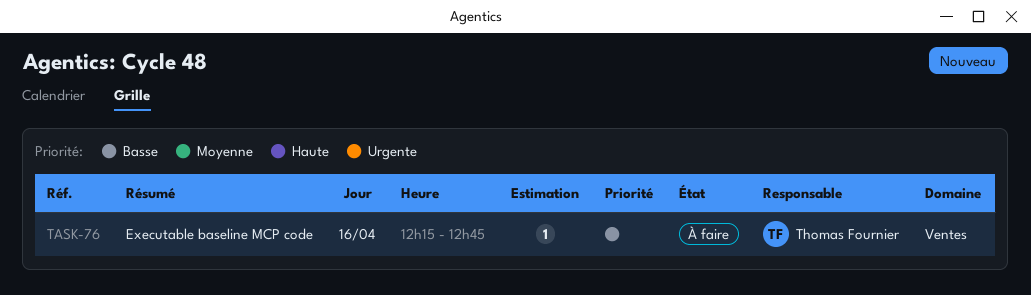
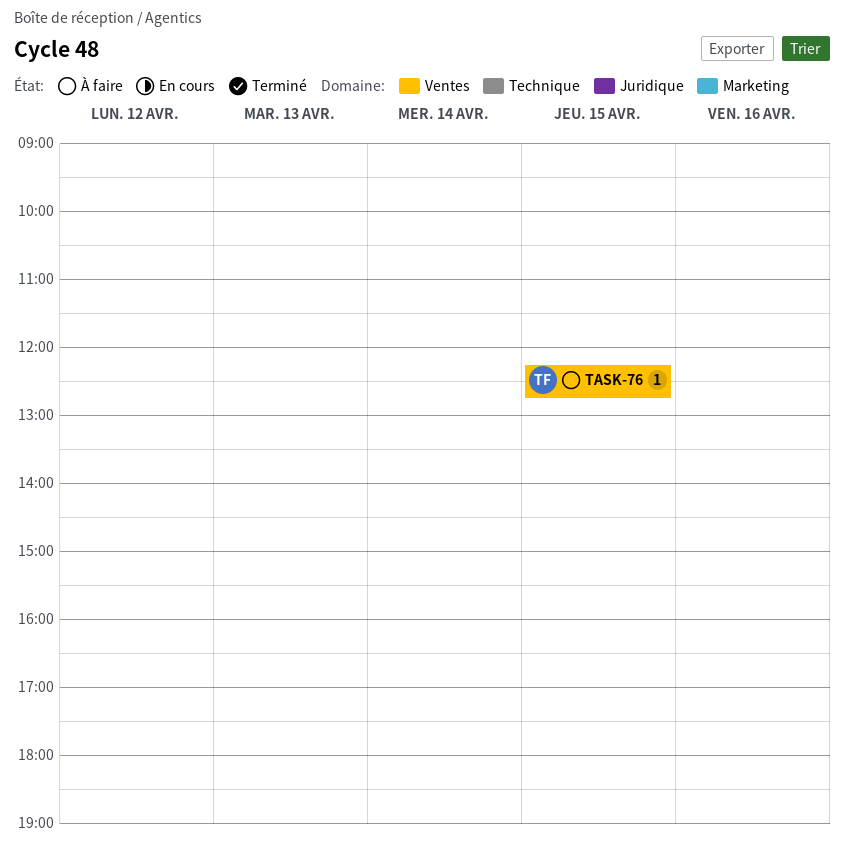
TASK-76, day: Apr 16 -> Apr 15

